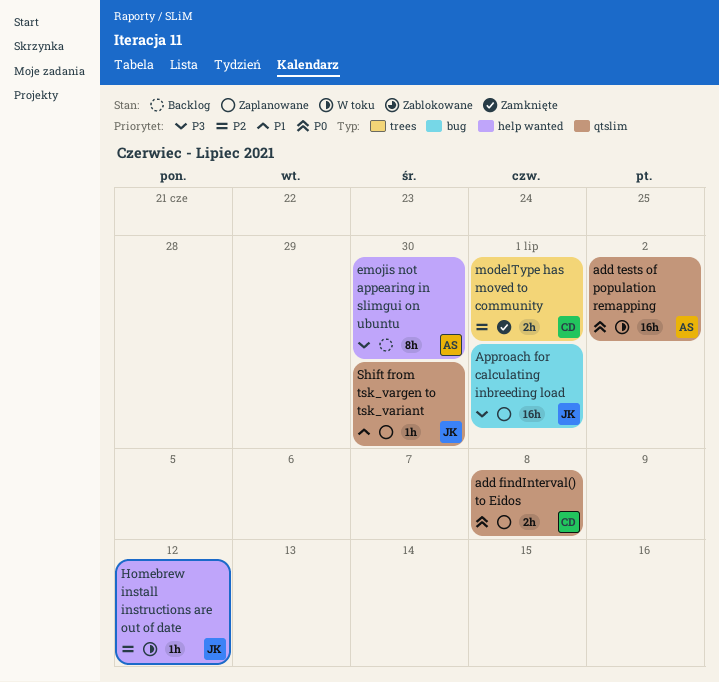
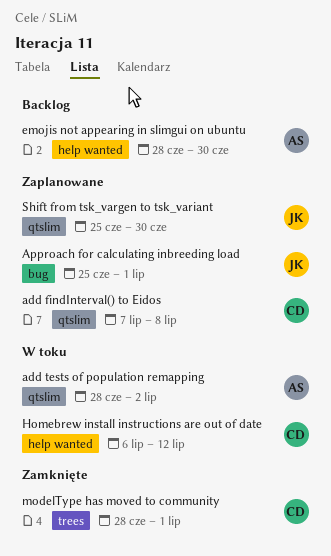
Homebrew install instructions are out of date, owner: JK -> CD

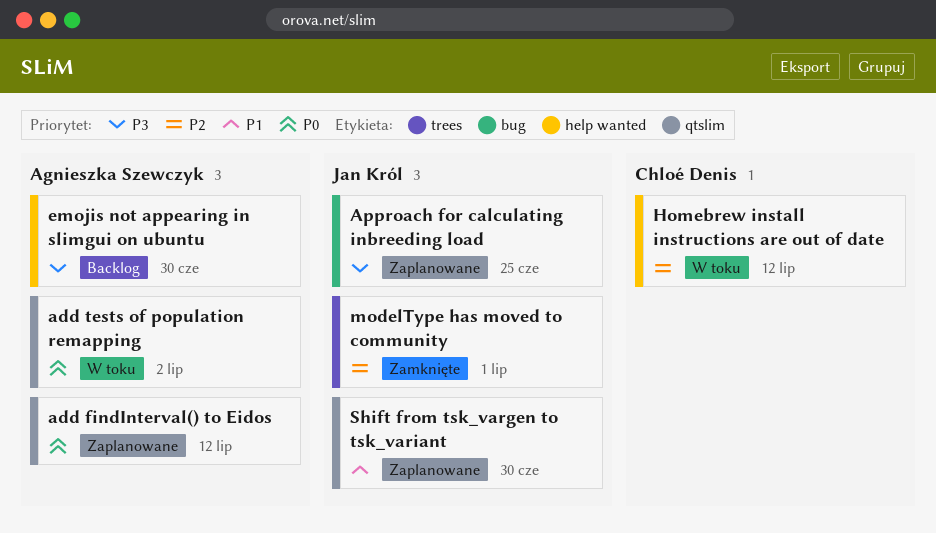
add findInterval() to Eidos, owner: Chloé Denis -> Agnieszka Szewczyk
add findInterval() to Eidos, due: Jul 8 -> Jul 12
Approach for calculating inbreeding load, due: Jul 1 -> Jun 25
modelType has moved to community, owner: Chloé Denis -> Jan Król

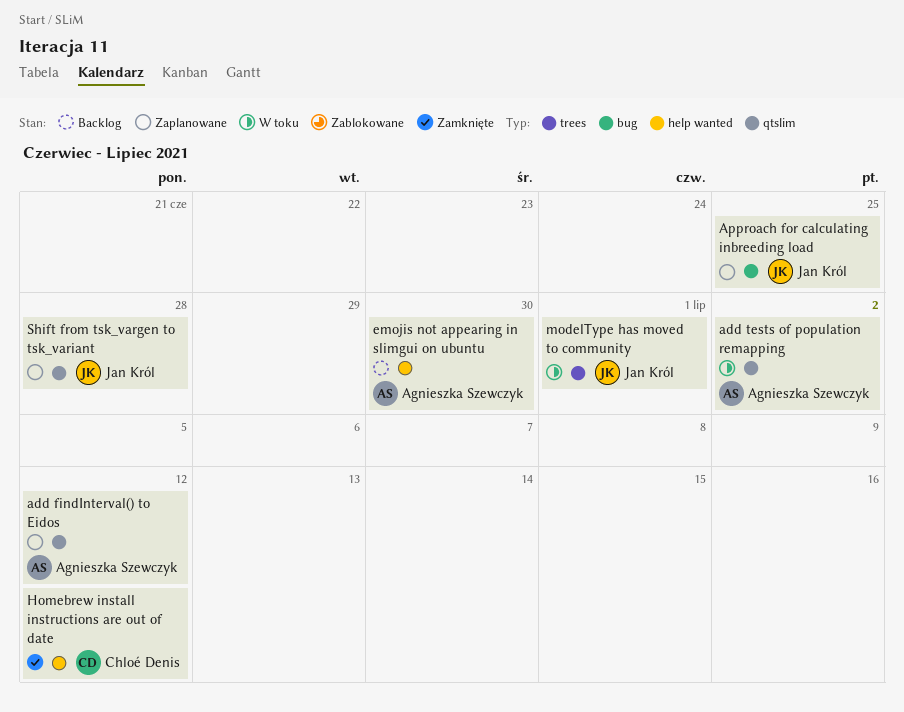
Homebrew install instructions are out of date, status: W toku -> Zamknięte
modelType has moved to community, status: Zamknięte -> W toku
Shift from tsk_vargen to tsk_variant, due: Jun 30 -> Jun 28

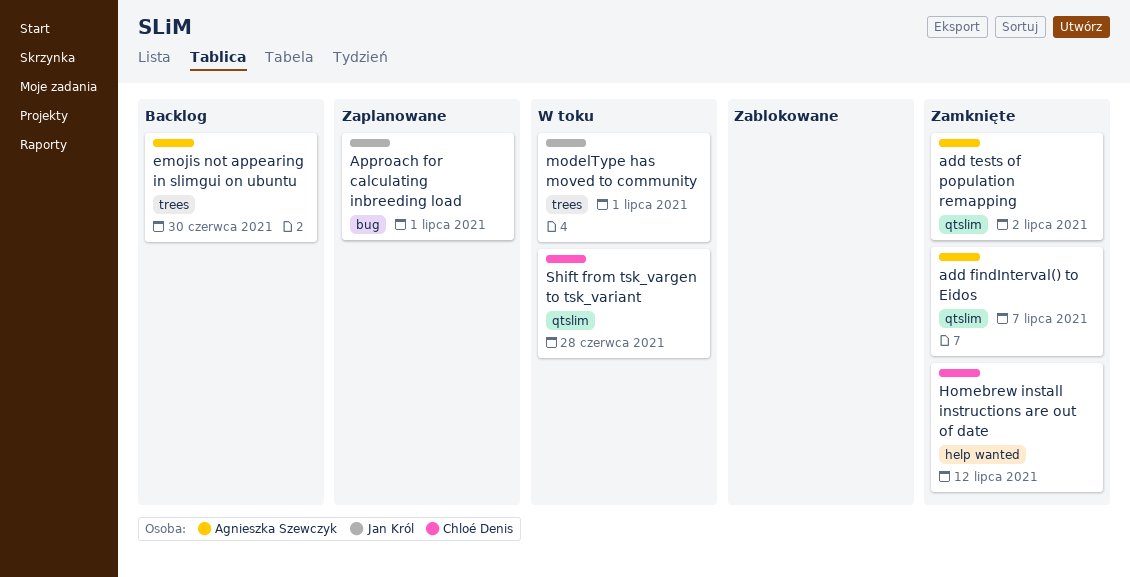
add findInterval() to Eidos, status: Zaplanowane -> Zamknięte
add findInterval() to Eidos, due: Jul 12 -> Jul 7
add tests of population remapping, status: W toku -> Zamknięte
Approach for calculating inbreeding load, due: Jun 25 -> Jul 1
emojis not appearing in slimgui on ubuntu, label: help wanted -> trees
Shift from tsk_vargen to tsk_variant, status: Zaplanowane -> W toku
Shift from tsk_vargen to tsk_variant, owner: Jan Król -> Chloé Denis

